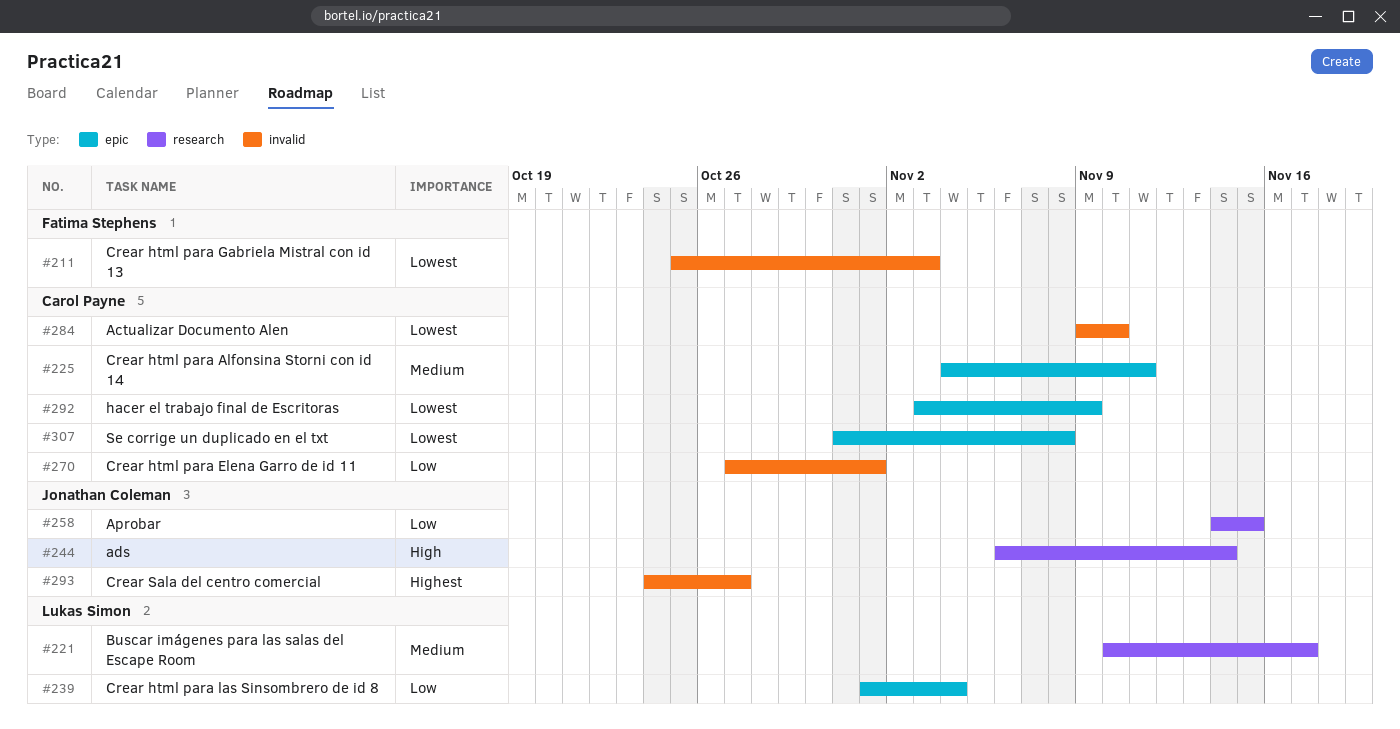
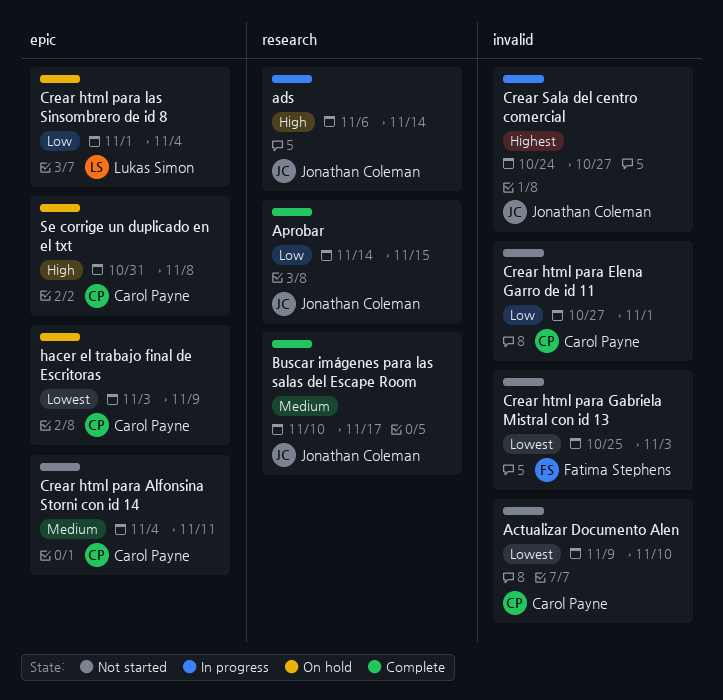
Buscar imágenes para las salas del Escape Room, owner: Lukas Simon -> Jonathan Coleman
Se corrige un duplicado en el txt, priority: Lowest -> High

